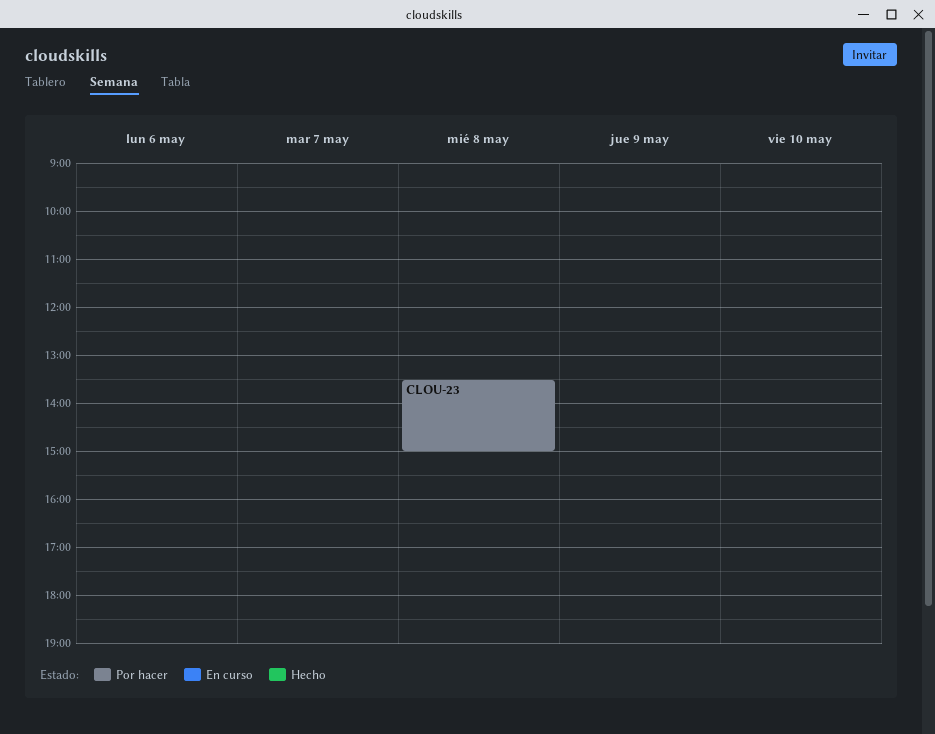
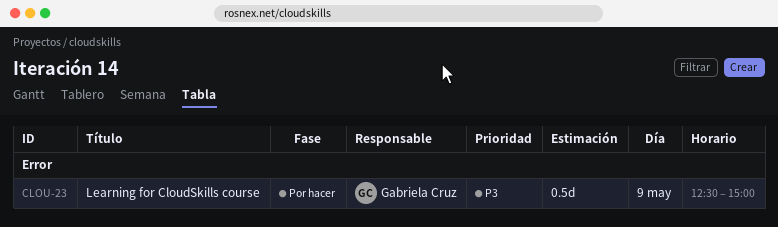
CLOU-23, day: May 8 -> May 9
CLOU-23, begins: 13:30 -> 12:30

